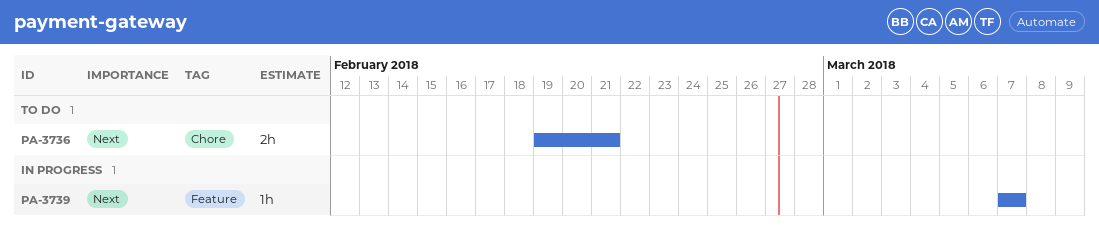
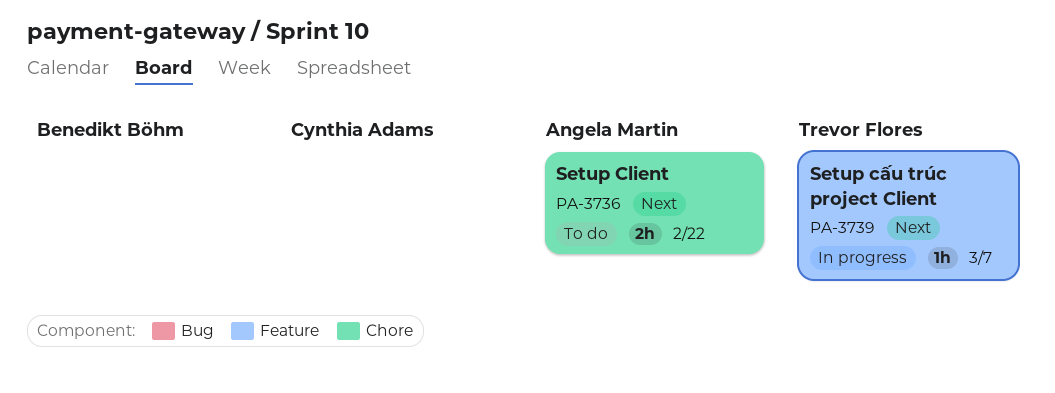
PA-3736, due: Feb 21 -> Feb 22

